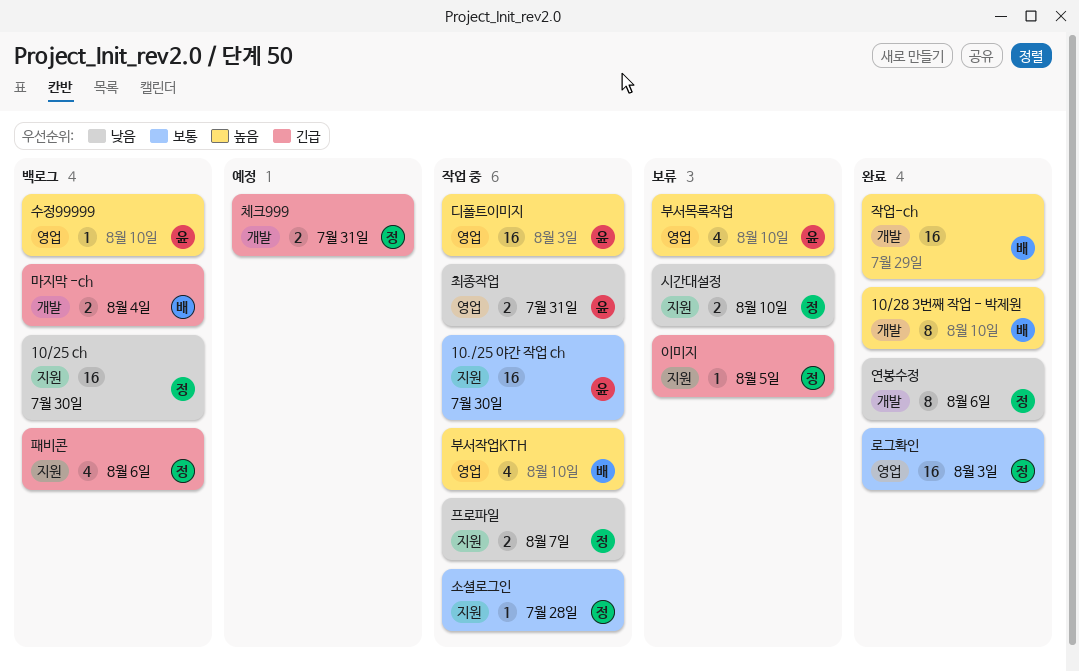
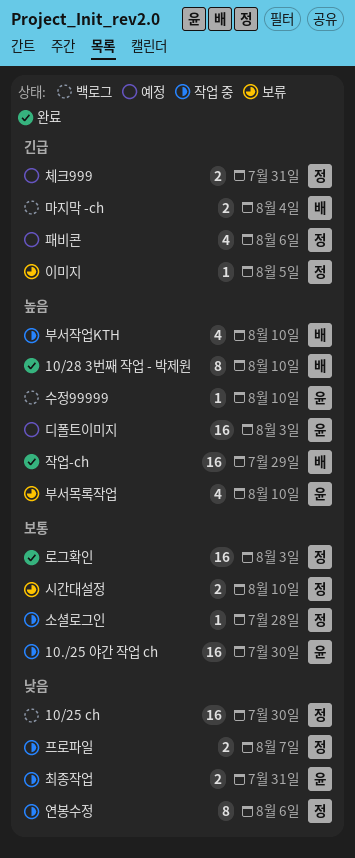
디폴트이미지, status: 작업 중 -> 예정
시간대설정, priority: 낮음 -> 보통
연봉수정, status: 완료 -> 작업 중
패비콘, status: 백로그 -> 예정

